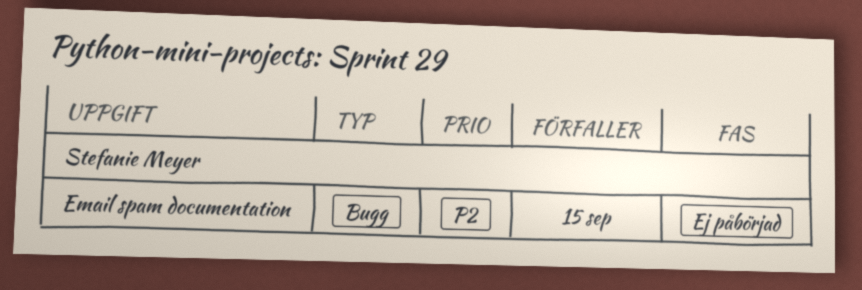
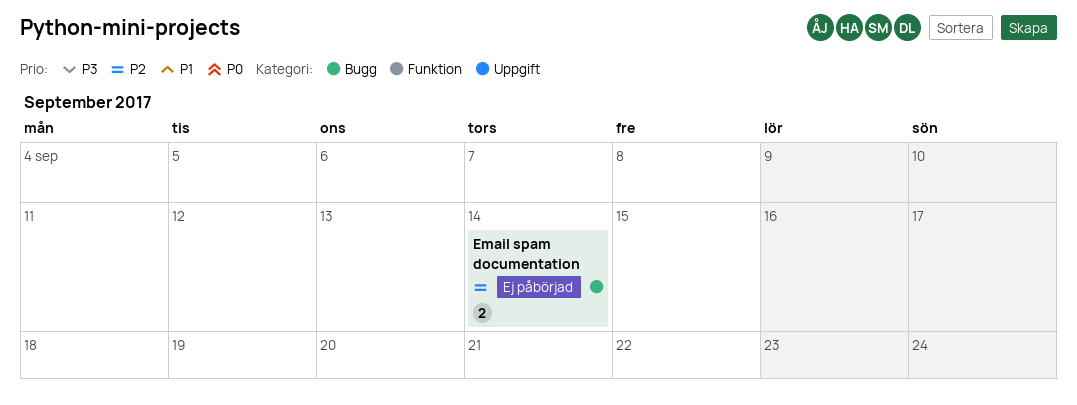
Email spam documentation, due: Sep 15 -> Sep 14

